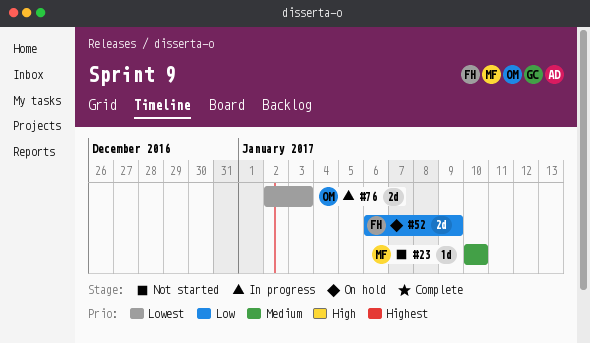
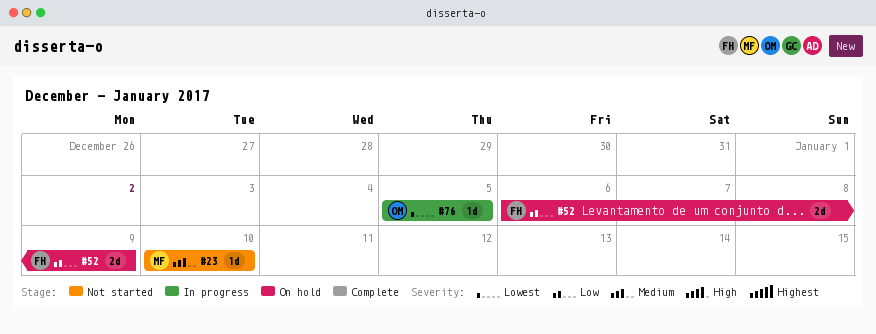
#76, estimate: 2d -> 1d
#76, start: Jan 2 -> Jan 5
#76, due: Jan 3 -> Jan 5

